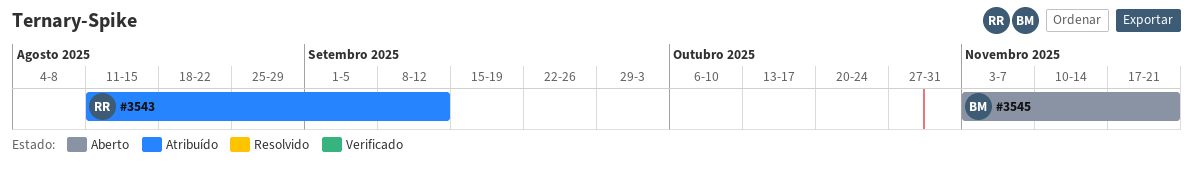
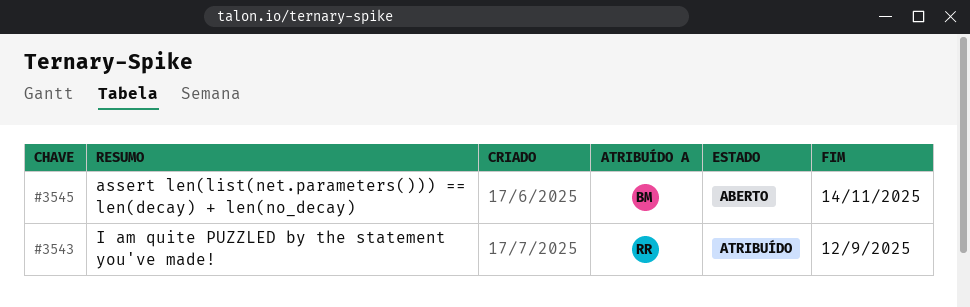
#3545, due: Nov 21 -> Nov 14

